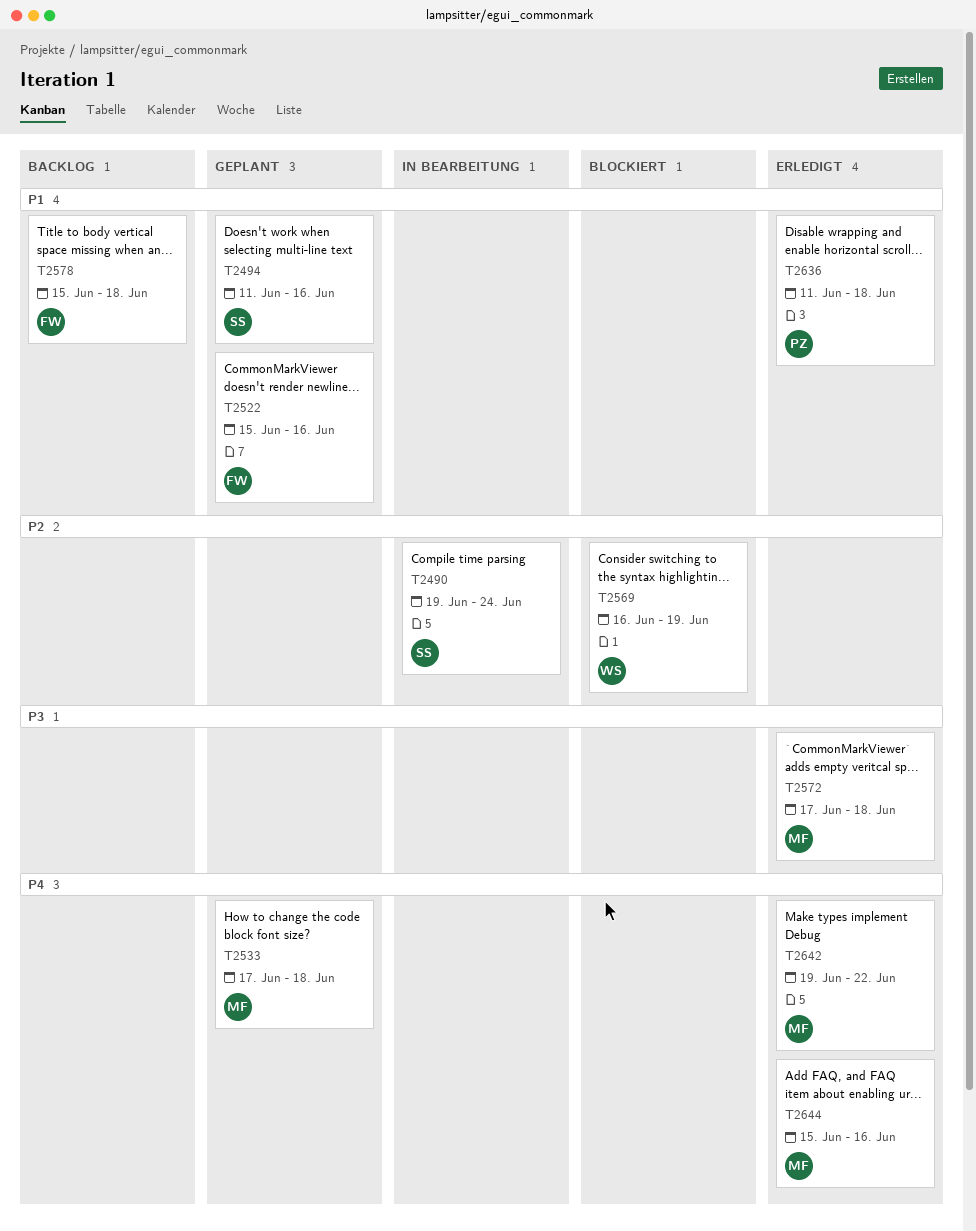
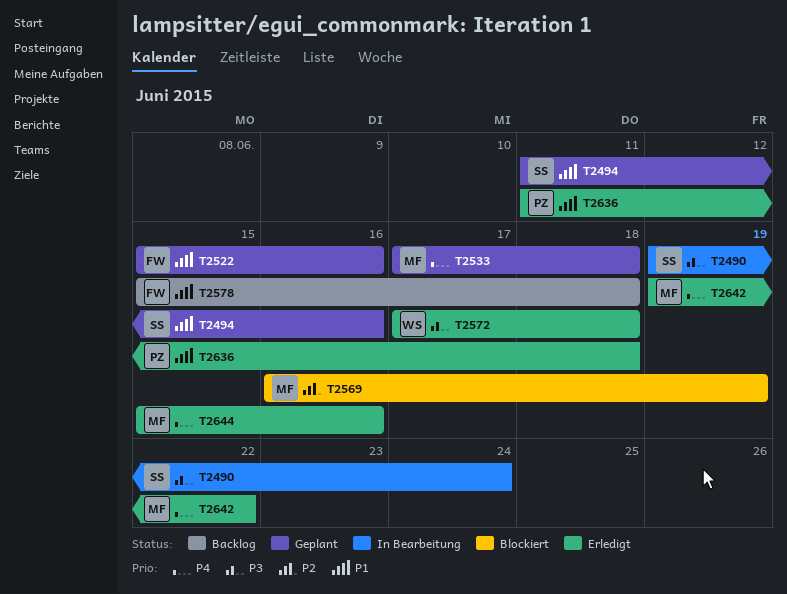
T2490, priority: P2 -> P3
T2569, owner: WS -> MF
T2572, owner: MF -> WS

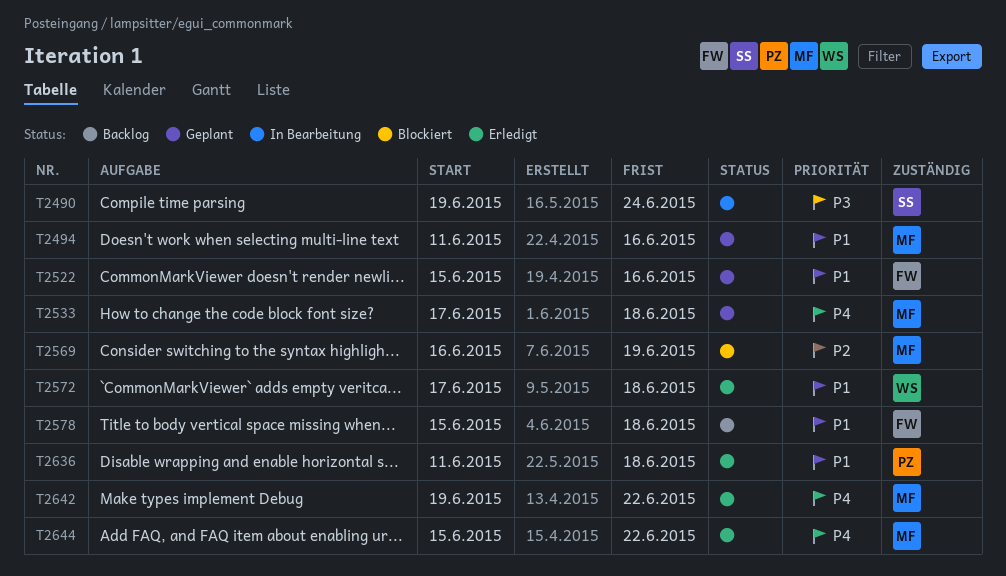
T2494, owner: SS -> MF
T2572, priority: P3 -> P1
T2644, due: Jun 16 -> Jun 22

